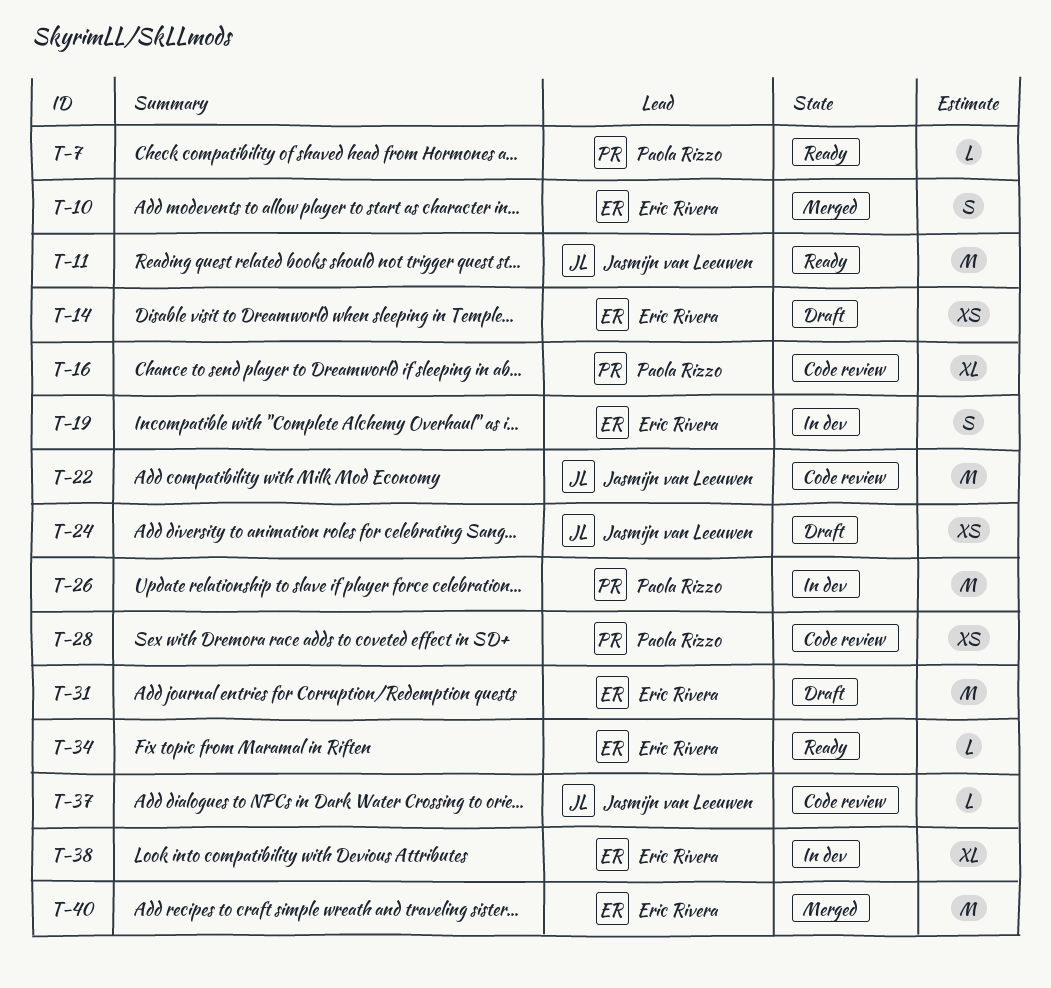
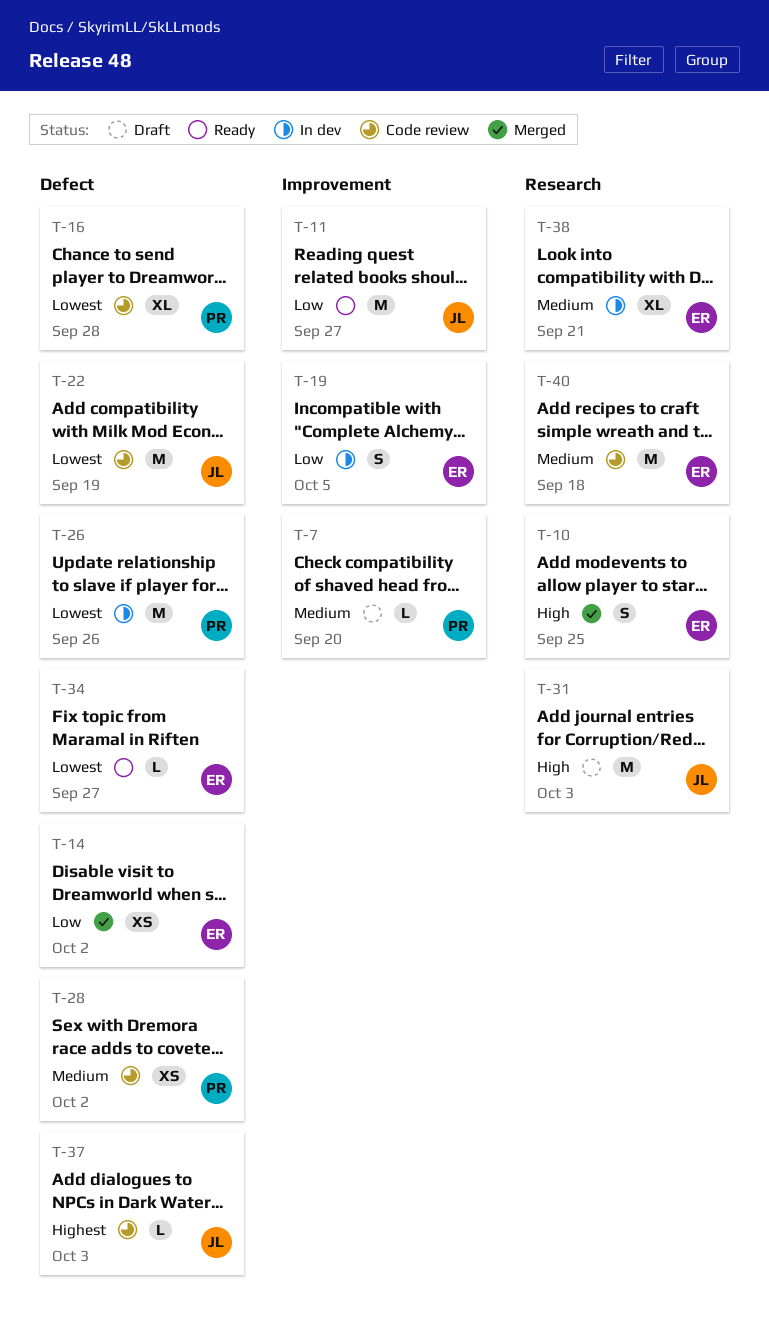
T-7, status: Ready -> Draft
T-14, status: Draft -> Merged
T-24: present -> none
T-31, owner: Eric Rivera -> Jasmijn van Leeuwen
T-40, status: Merged -> Code review

